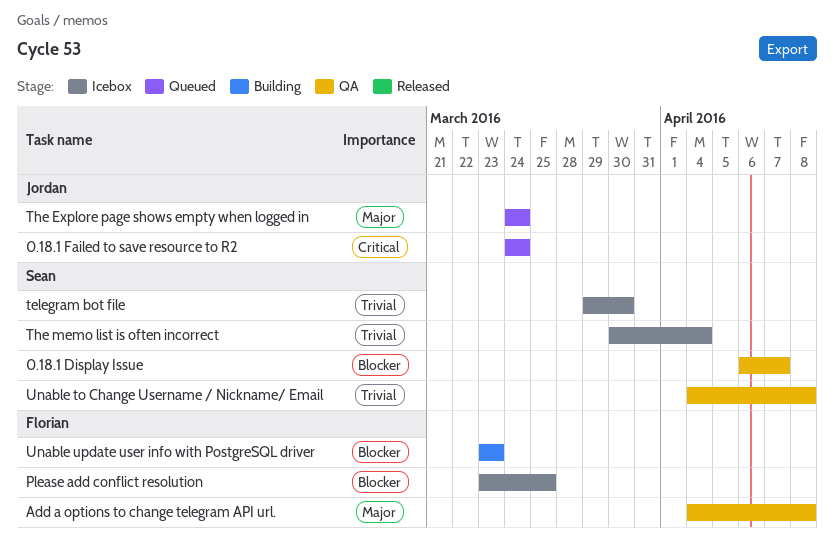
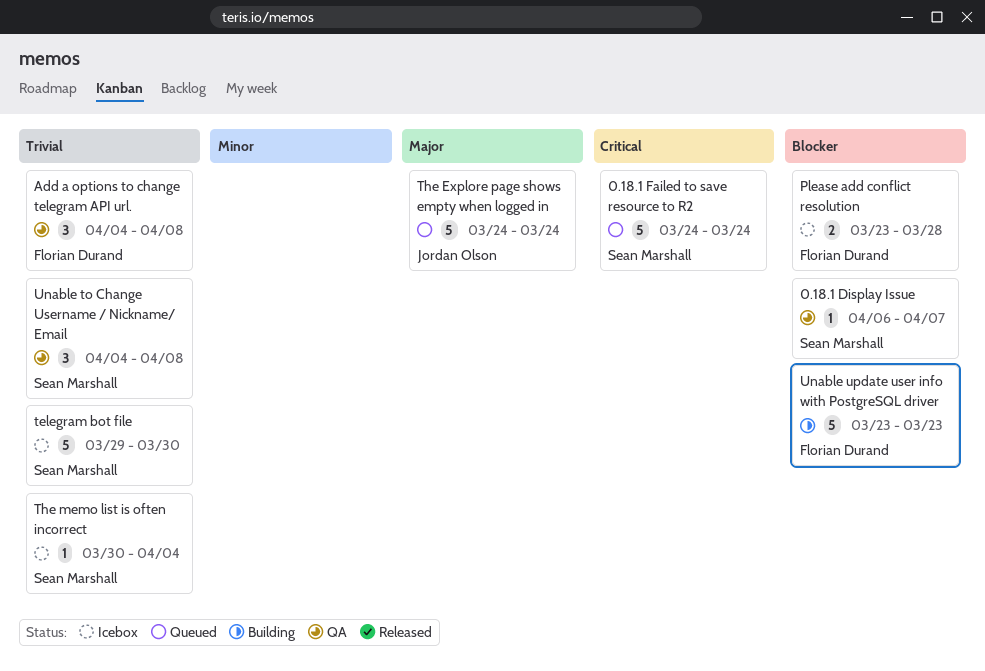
0.18.1 Failed to save resource to R2, owner: Jordan Olson -> Sean Marshall
Add a options to change telegram API url., priority: Major -> Trivial
Please add conflict resolution, due: Mar 25 -> Mar 28

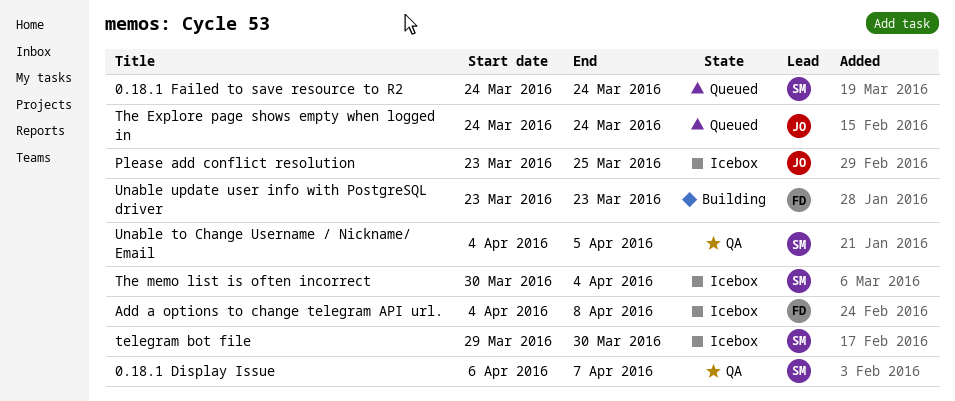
Add a options to change telegram API url., status: QA -> Icebox
Please add conflict resolution, owner: Florian Durand -> Jordan Olson
Please add conflict resolution, due: Mar 28 -> Mar 25
Unable to Change Username / Nickname/ Email, due: Apr 8 -> Apr 5

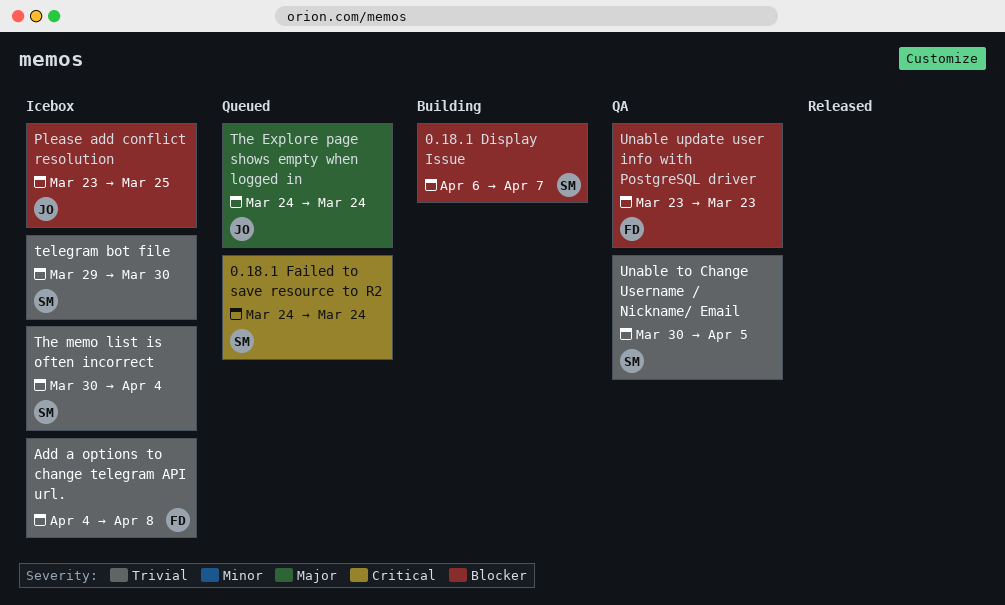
0.18.1 Display Issue, status: QA -> Building
Unable to Change Username / Nickname/ Email, start: Apr 4 -> Mar 30
Unable update user info with PostgreSQL driver, status: Building -> QA

